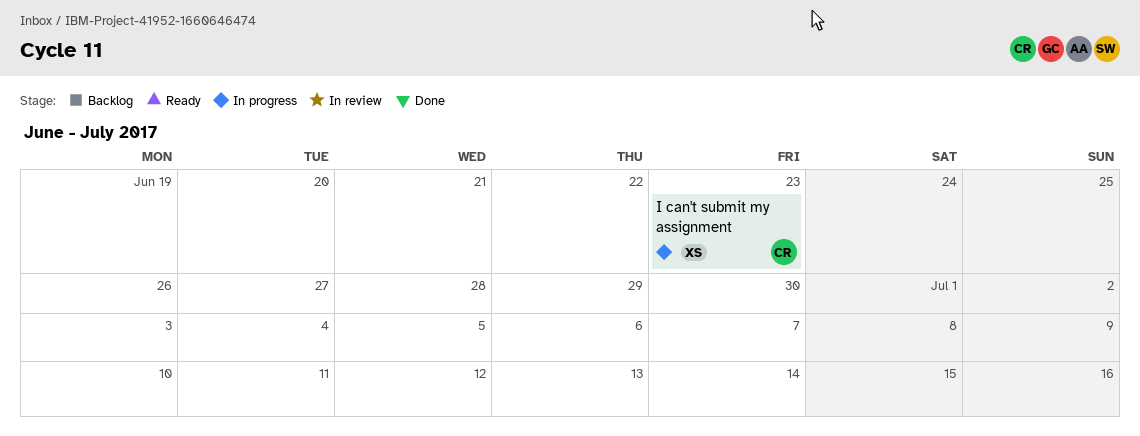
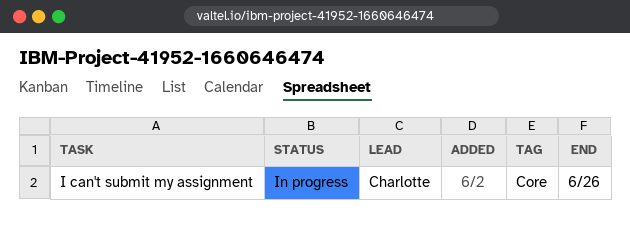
I can't submit my assignment, due: Jun 23 -> Jun 26

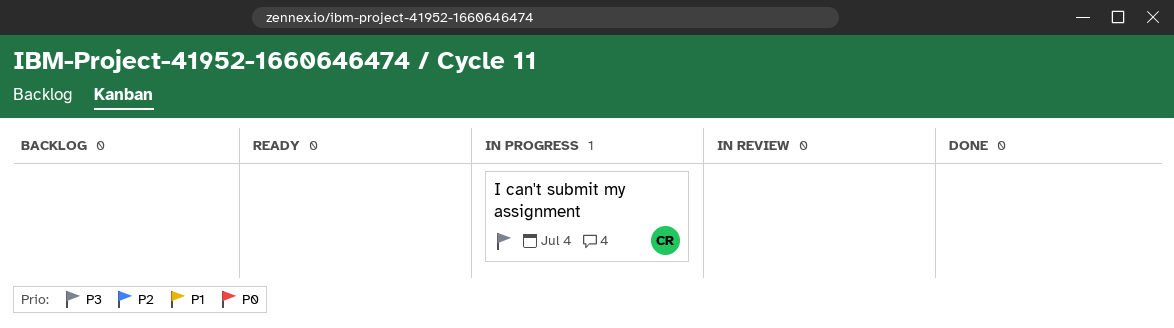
I can't submit my assignment, due: Jun 26 -> Jul 4

